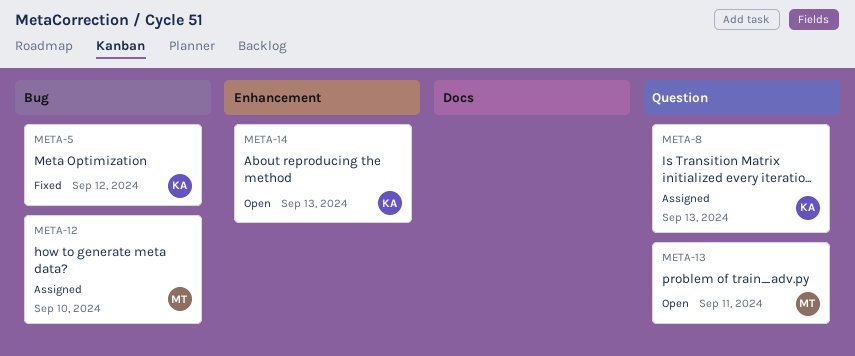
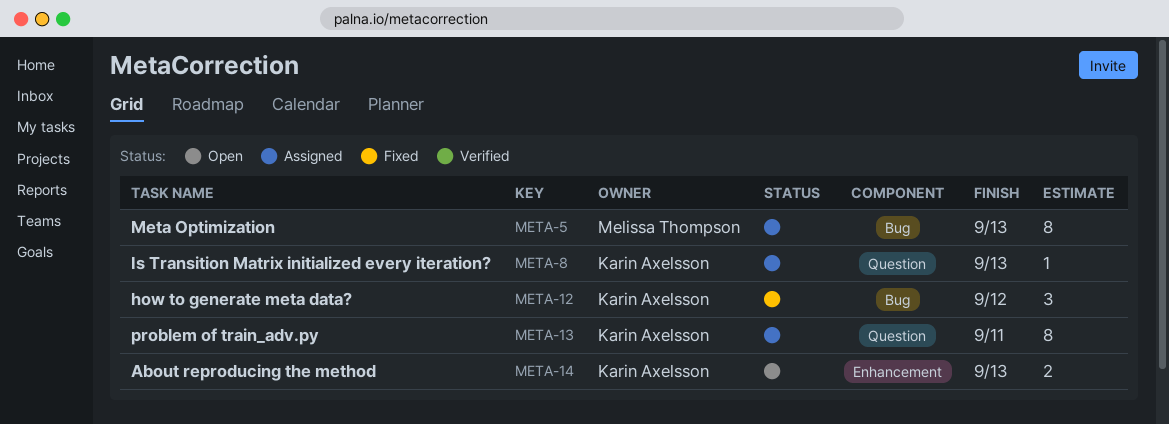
META-5, status: Fixed -> Assigned
META-5, owner: Karin Axelsson -> Melissa Thompson
META-5, due: Sep 12 -> Sep 13
META-12, status: Assigned -> Fixed
META-12, owner: Melissa Thompson -> Karin Axelsson
META-12, due: Sep 10 -> Sep 12
META-13, status: Open -> Assigned
META-13, owner: Melissa Thompson -> Karin Axelsson

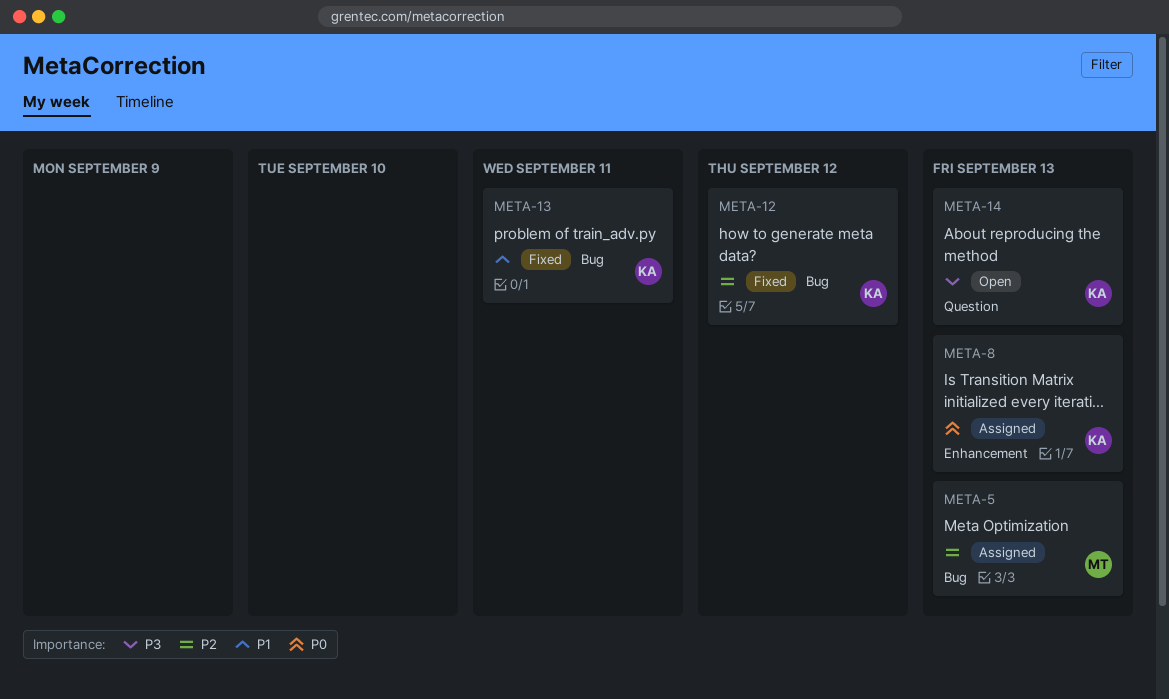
META-8, label: Question -> Enhancement
META-13, status: Assigned -> Fixed
META-13, label: Question -> Bug
META-14, label: Enhancement -> Question

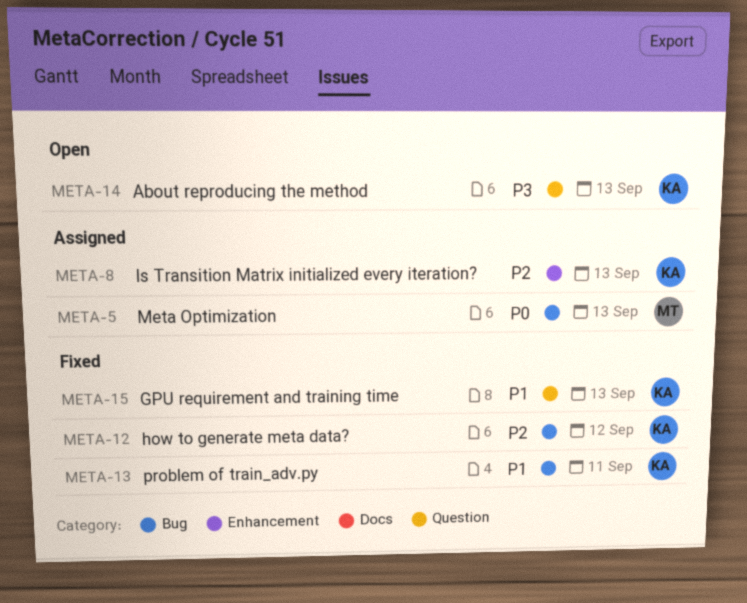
META-5, priority: P2 -> P0
META-8, priority: P0 -> P2
META-15: none -> present

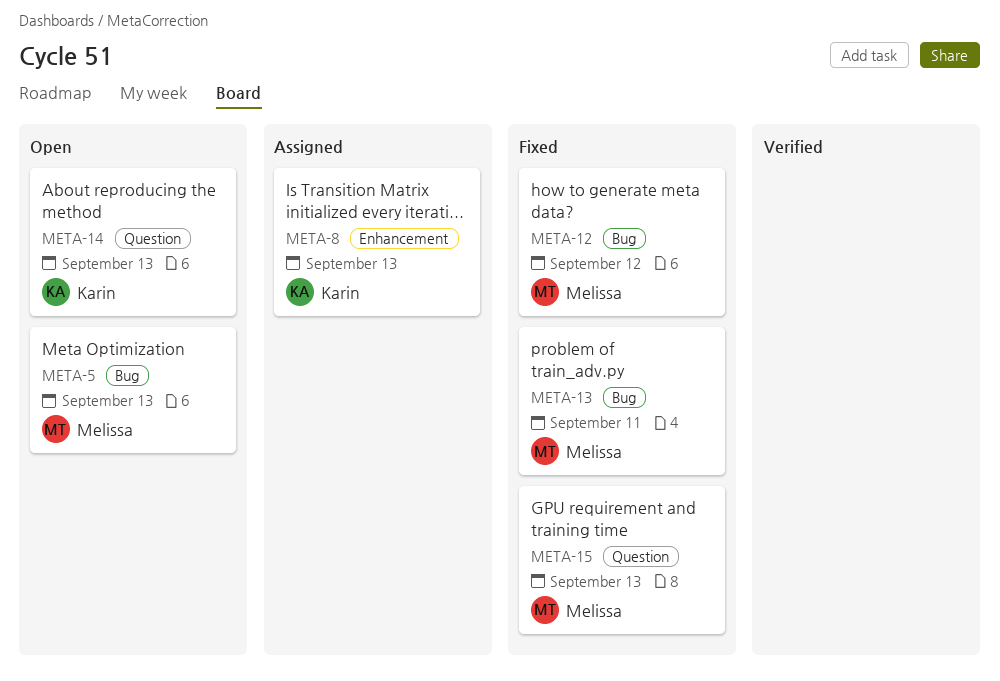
META-5, status: Assigned -> Open
META-12, owner: Karin -> Melissa
META-13, owner: Karin -> Melissa
META-15, owner: Karin -> Melissa

